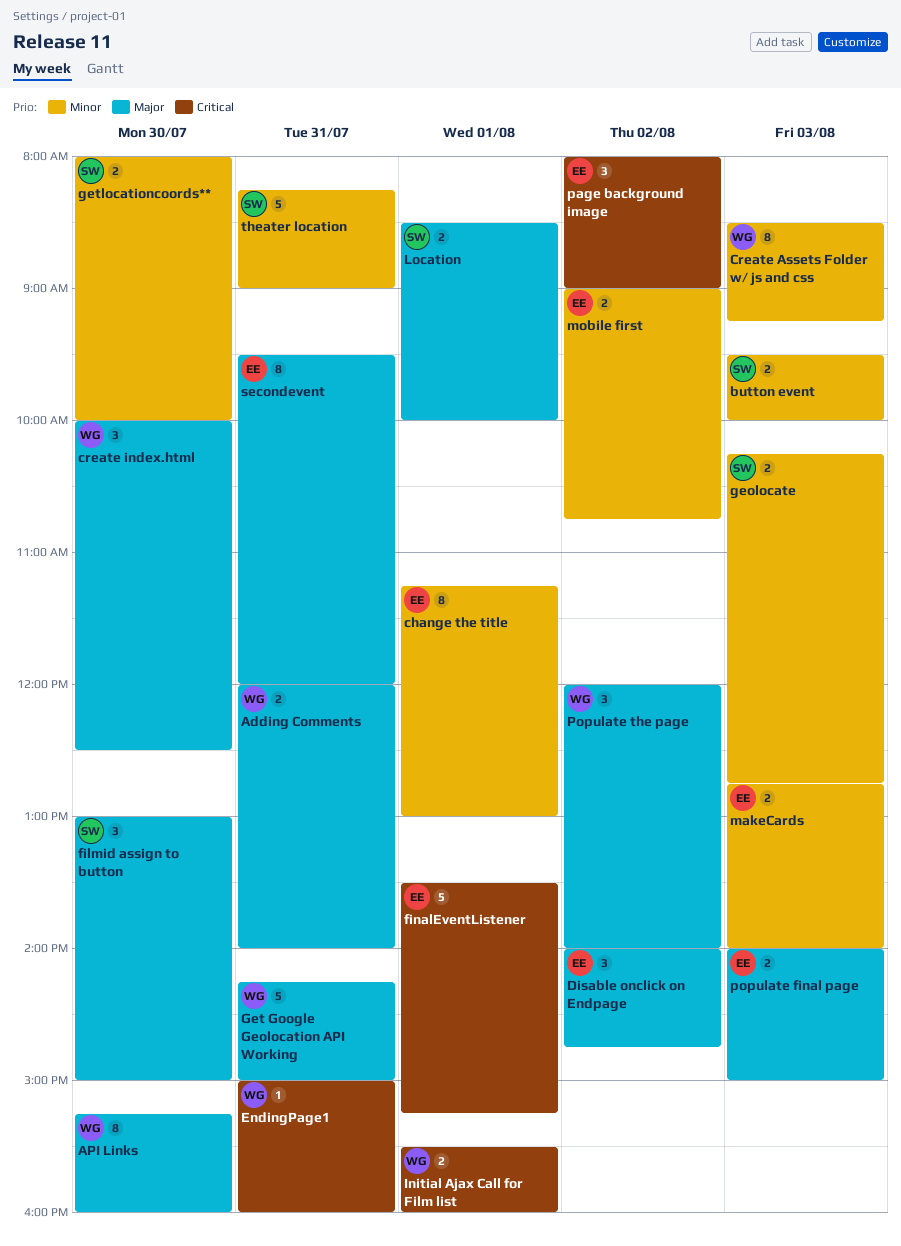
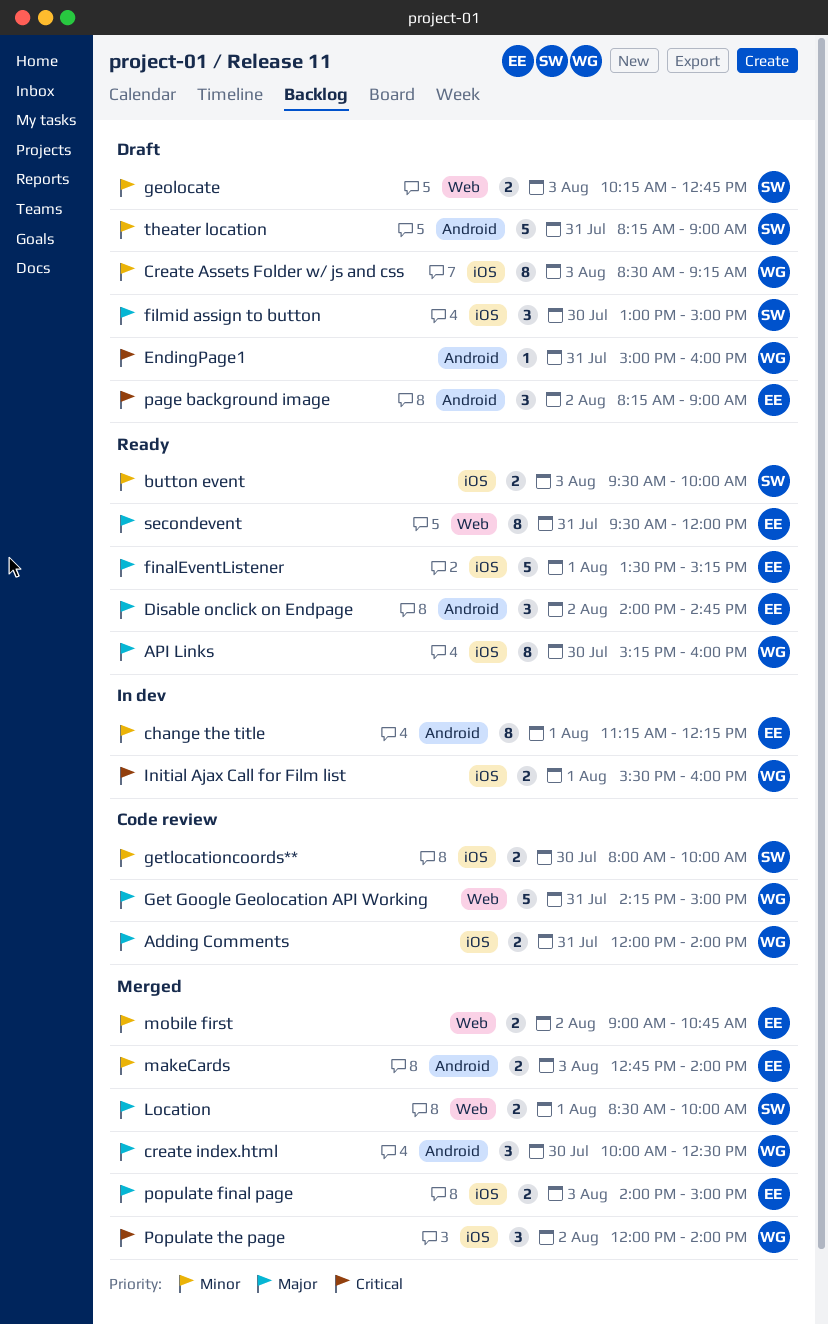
change the title, ends: 13:00 -> 12:15
finalEventListener, priority: Critical -> Major
page background image, begins: 08:00 -> 08:15
Populate the page, priority: Major -> Critical

